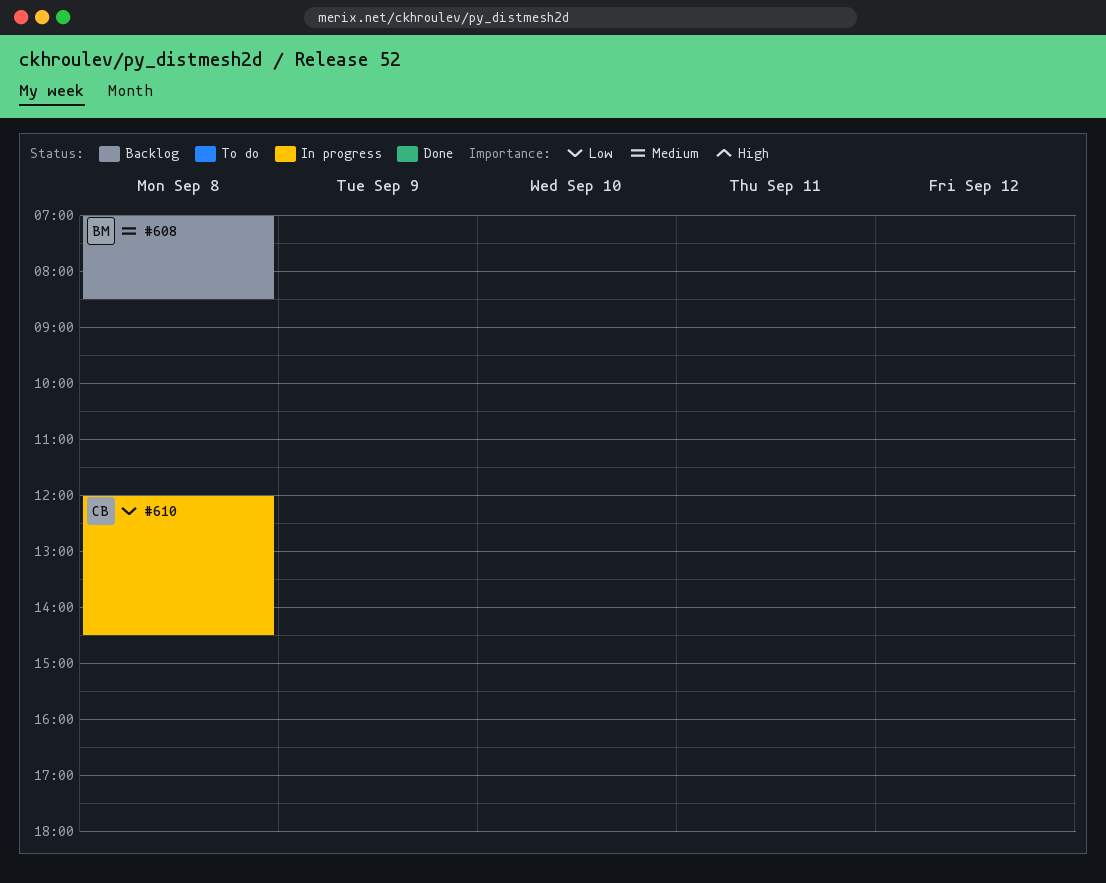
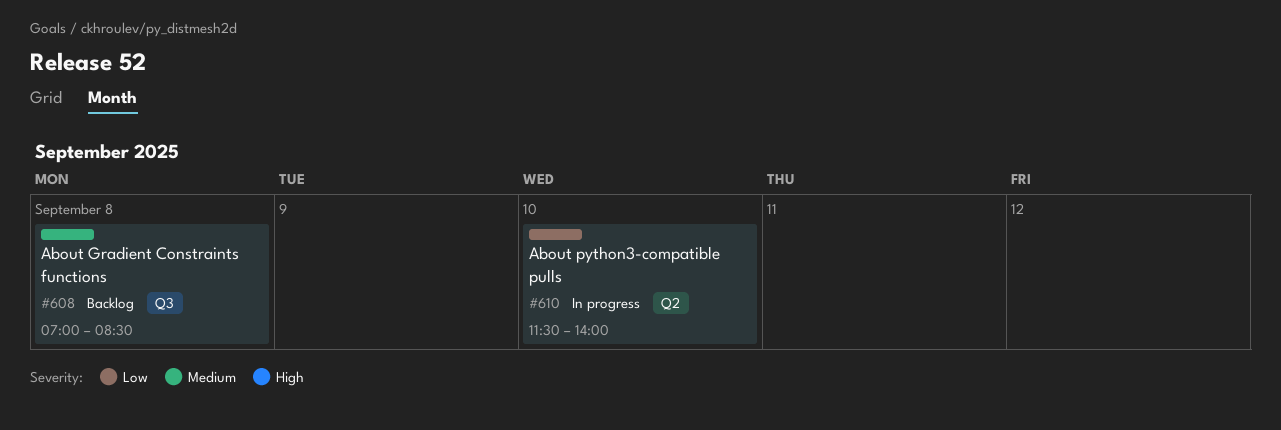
#610, day: Sep 8 -> Sep 10
#610, begins: 12:00 -> 11:30
#610, ends: 14:30 -> 14:00

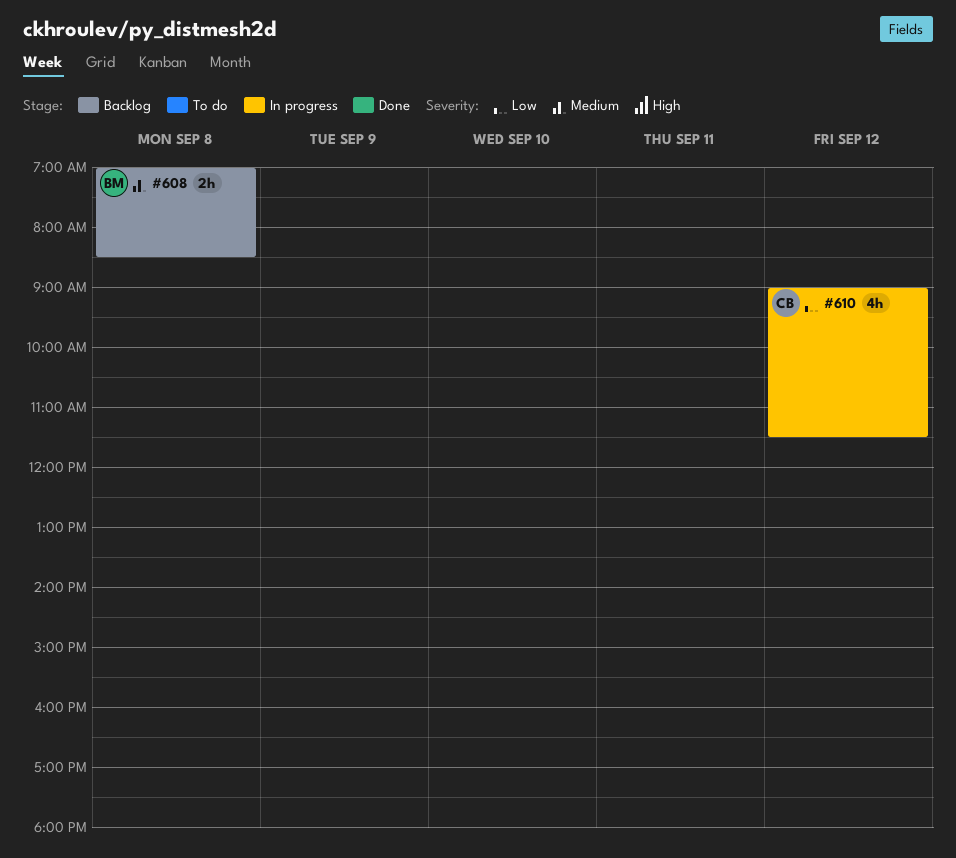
#610, day: Sep 10 -> Sep 12
#610, begins: 11:30 -> 09:00
#610, ends: 14:00 -> 11:30

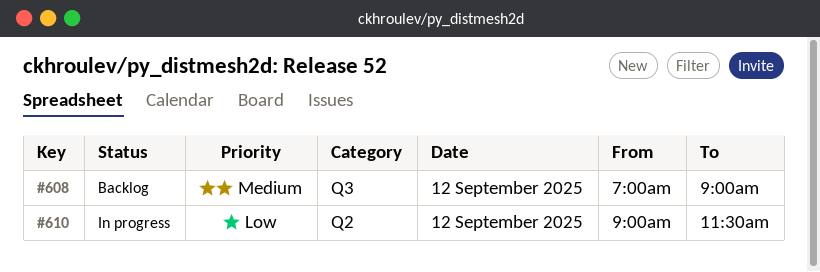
#608, day: Sep 8 -> Sep 12
#608, ends: 08:30 -> 09:00

